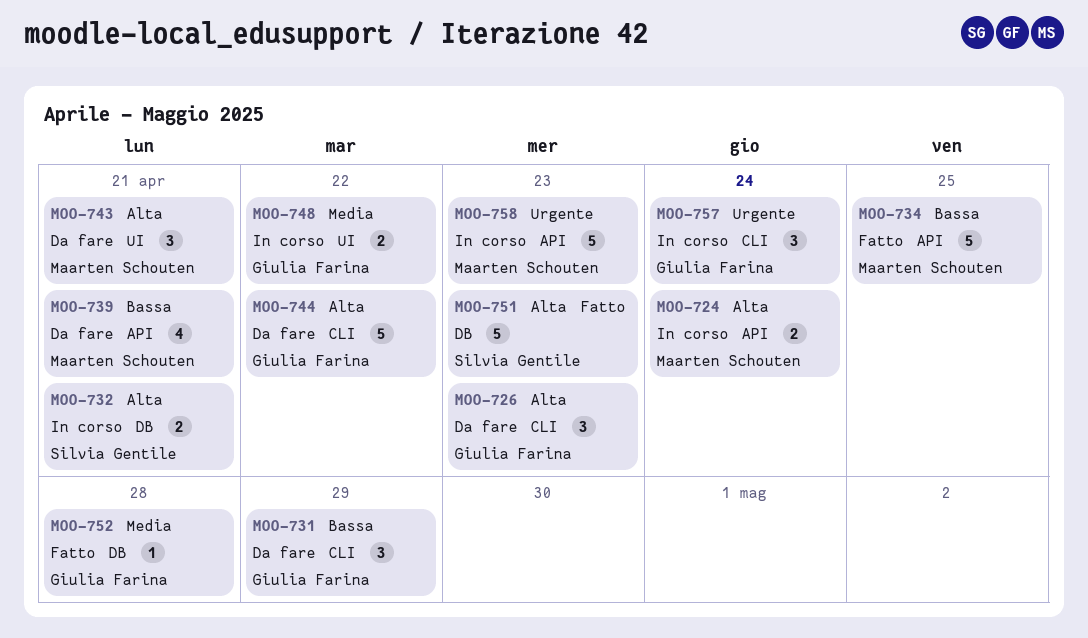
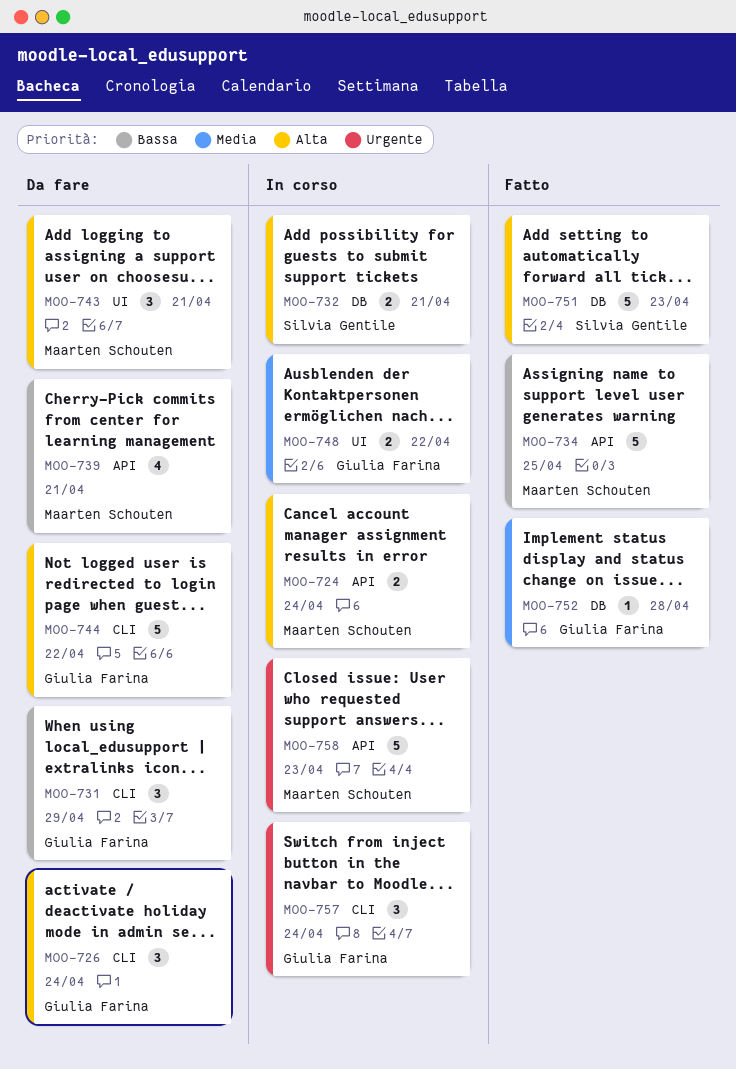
MOO-726, due: Apr 23 -> Apr 24

